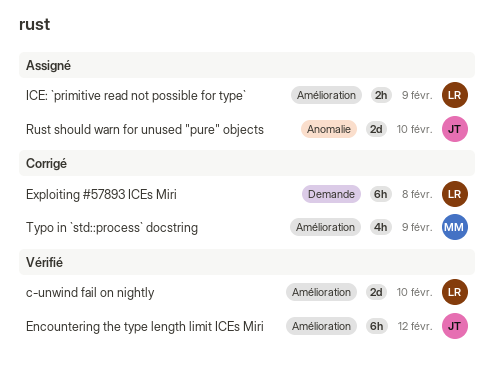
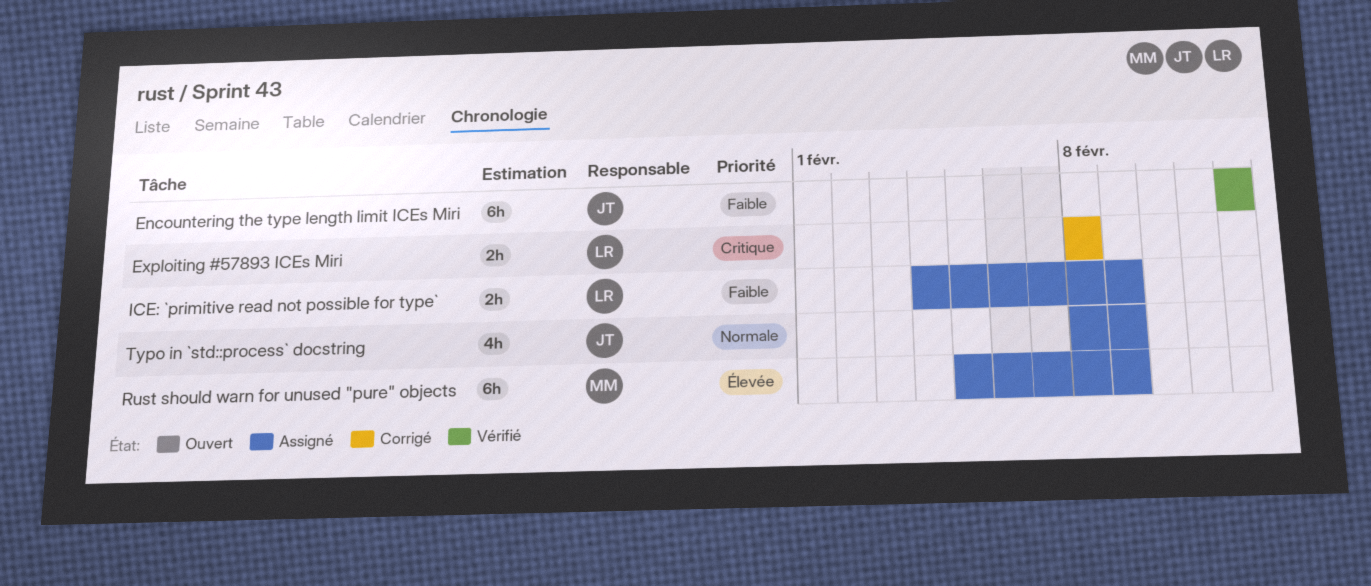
c-unwind fail on nightly: present -> none
Exploiting #57893 ICEs Miri, estimate: 6h -> 2h
Rust should warn for unused "pure" objects, owner: JT -> MM
Rust should warn for unused "pure" objects, estimate: 2d -> 6h
Rust should warn for unused "pure" objects, due: Feb 10 -> Feb 9
Typo in `std::process` docstring, status: Corrigé -> Assigné
Typo in `std::process` docstring, owner: MM -> JT

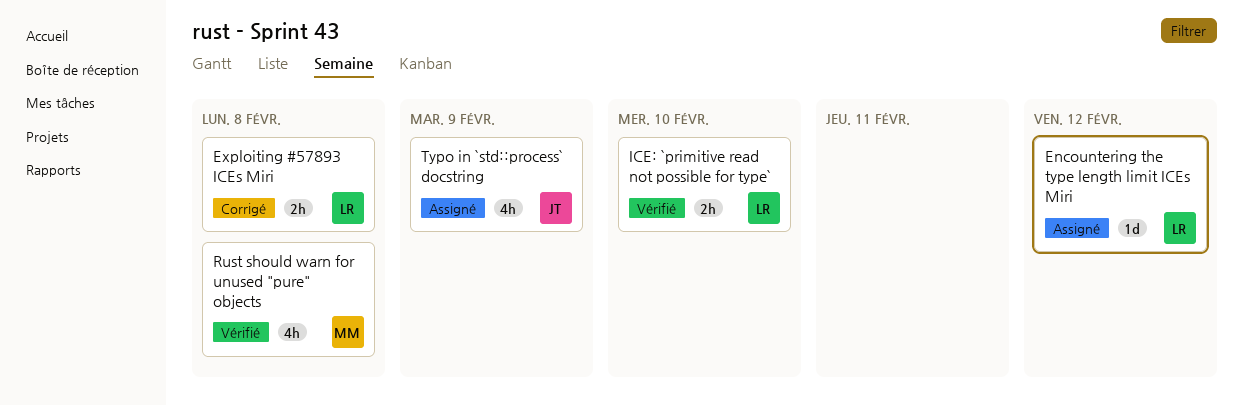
Encountering the type length limit ICEs Miri, status: Vérifié -> Assigné
Encountering the type length limit ICEs Miri, owner: JT -> LR
Encountering the type length limit ICEs Miri, estimate: 6h -> 1d
ICE: `primitive read not possible for type`, status: Assigné -> Vérifié
ICE: `primitive read not possible for type`, due: Feb 9 -> Feb 10
Rust should warn for unused "pure" objects, status: Assigné -> Vérifié
Rust should warn for unused "pure" objects, estimate: 6h -> 4h
Rust should warn for unused "pure" objects, due: Feb 9 -> Feb 8

